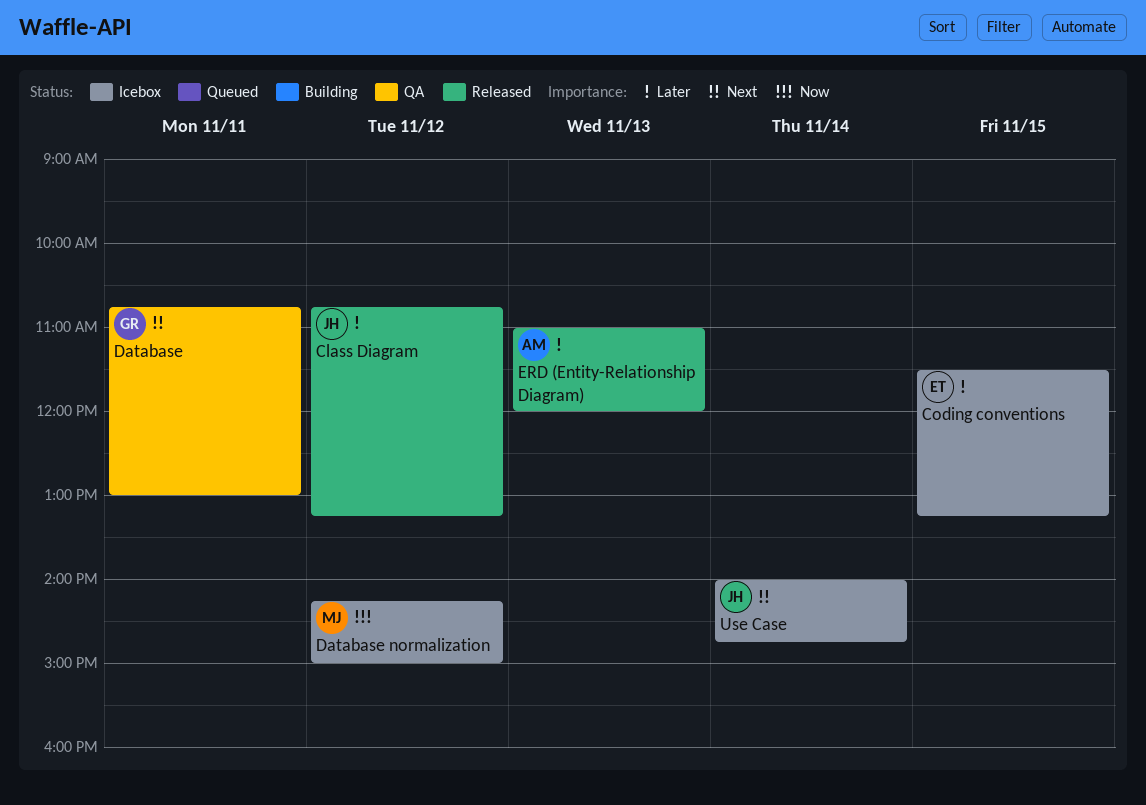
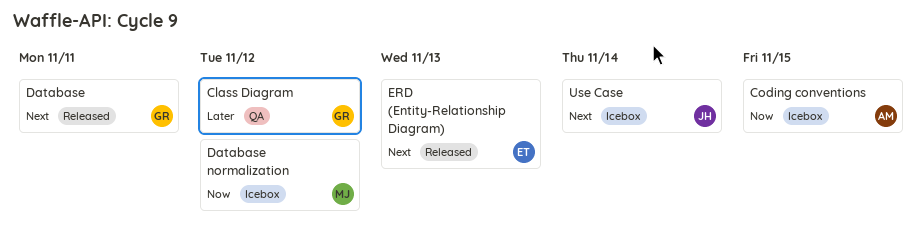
Class Diagram, status: Released -> QA
Class Diagram, owner: JH -> GR
Coding conventions, owner: ET -> AM
Coding conventions, priority: Later -> Now
Database, status: QA -> Released
ERD (Entity-Relationship Diagram), owner: AM -> ET
ERD (Entity-Relationship Diagram), priority: Later -> Next

